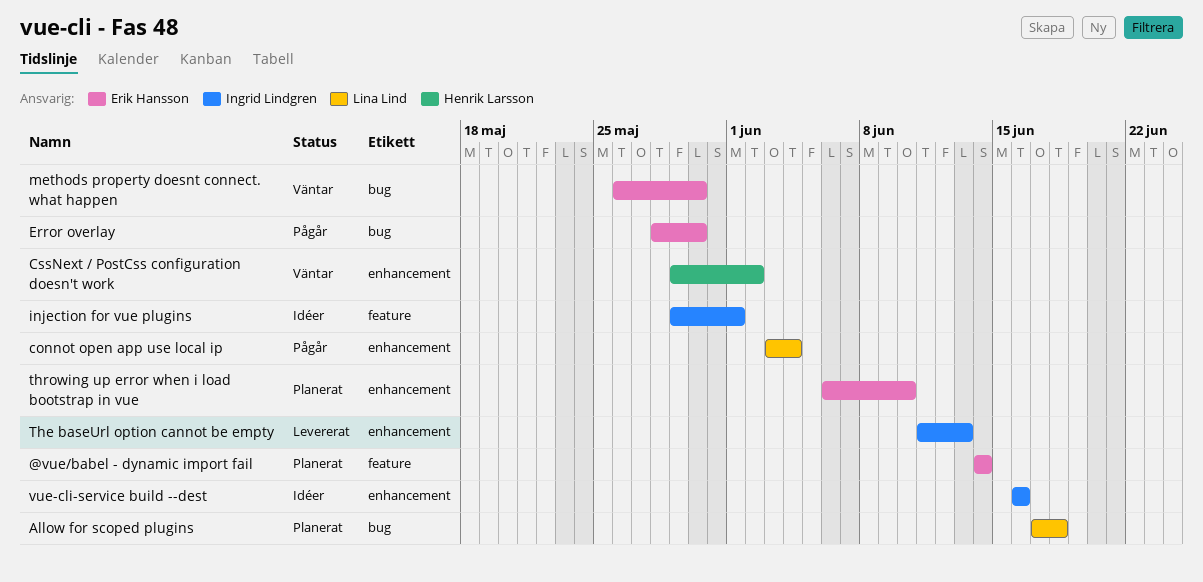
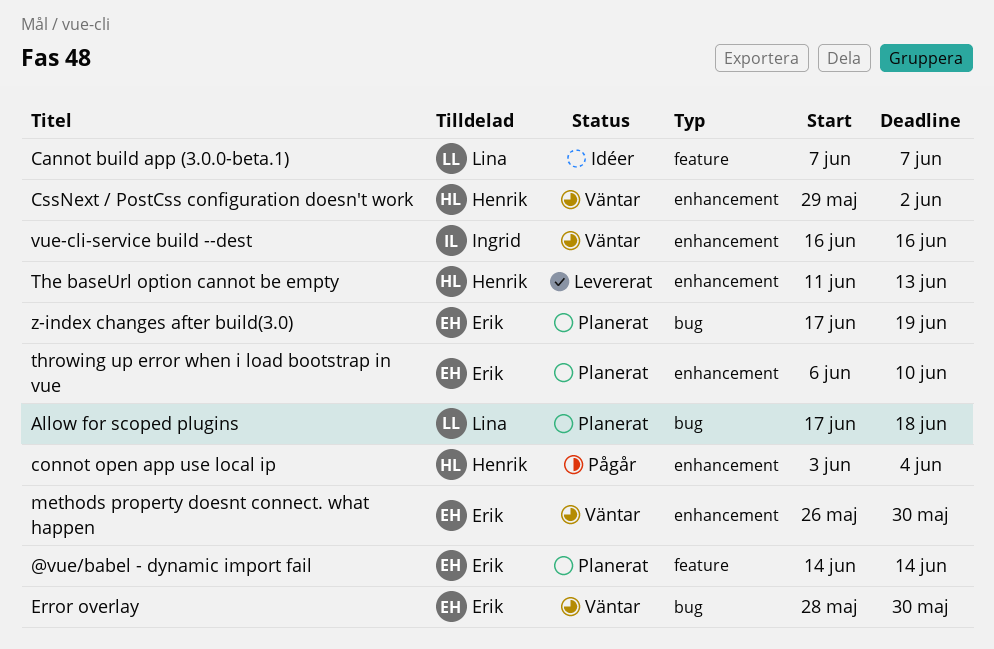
Cannot build app (3.0.0-beta.1): none -> present
connot open app use local ip, owner: Lina Lind -> Henrik Larsson
Error overlay, status: Pågår -> Väntar
injection for vue plugins: present -> none
methods property doesnt connect. what happen, label: bug -> enhancement
The baseUrl option cannot be empty, owner: Ingrid Lindgren -> Henrik Larsson
vue-cli-service build --dest, status: Idéer -> Väntar
z-index changes after build(3.0): none -> present

